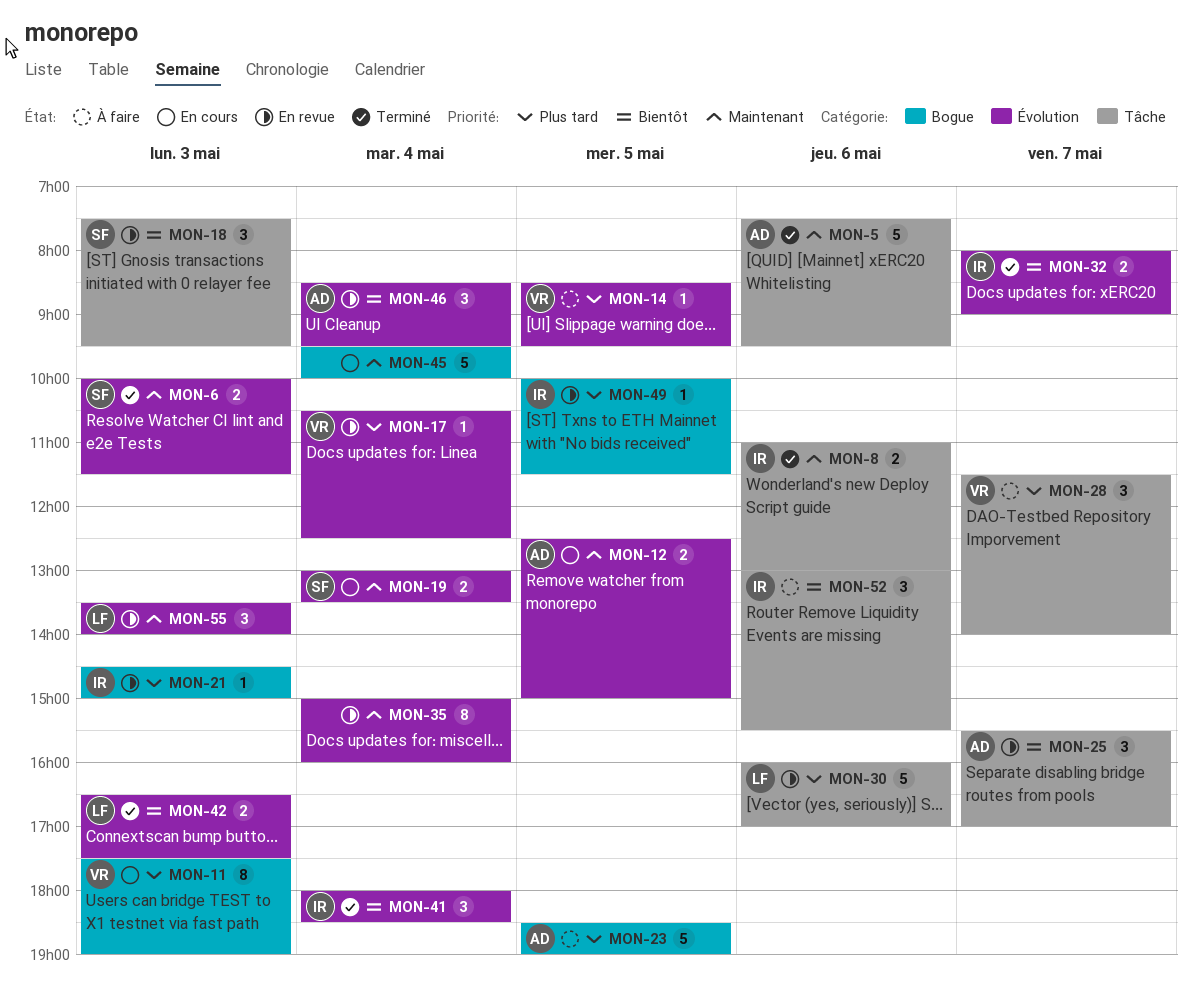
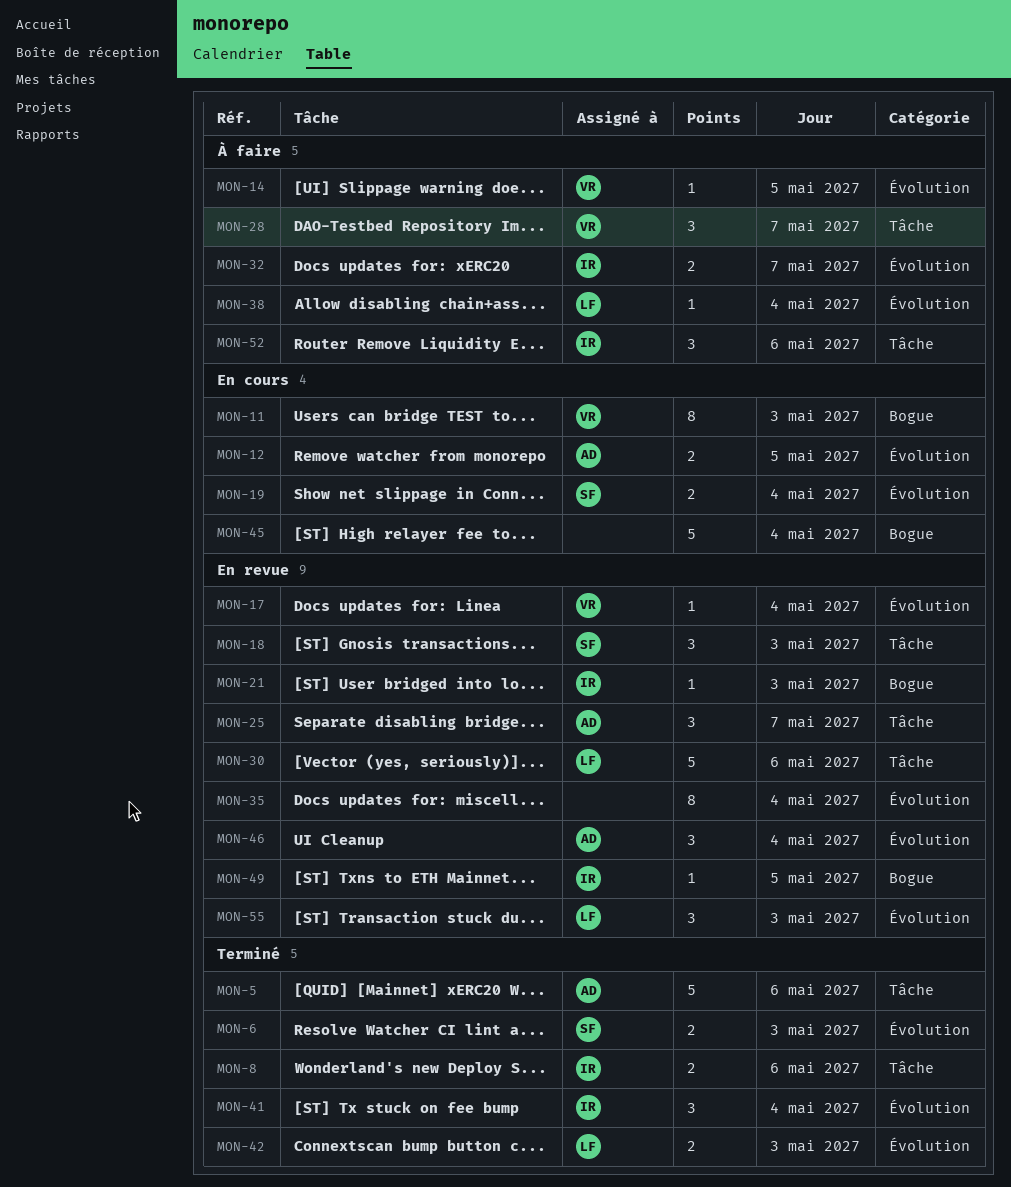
MON-23: present -> none
MON-32, status: Terminé -> À faire
MON-38: none -> present

